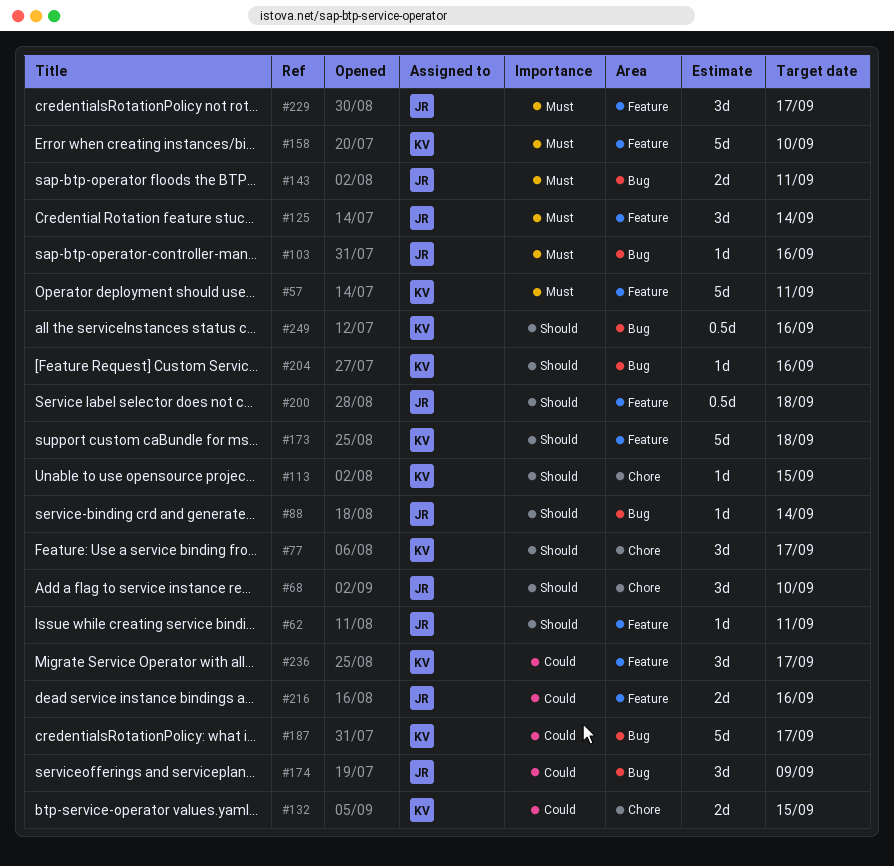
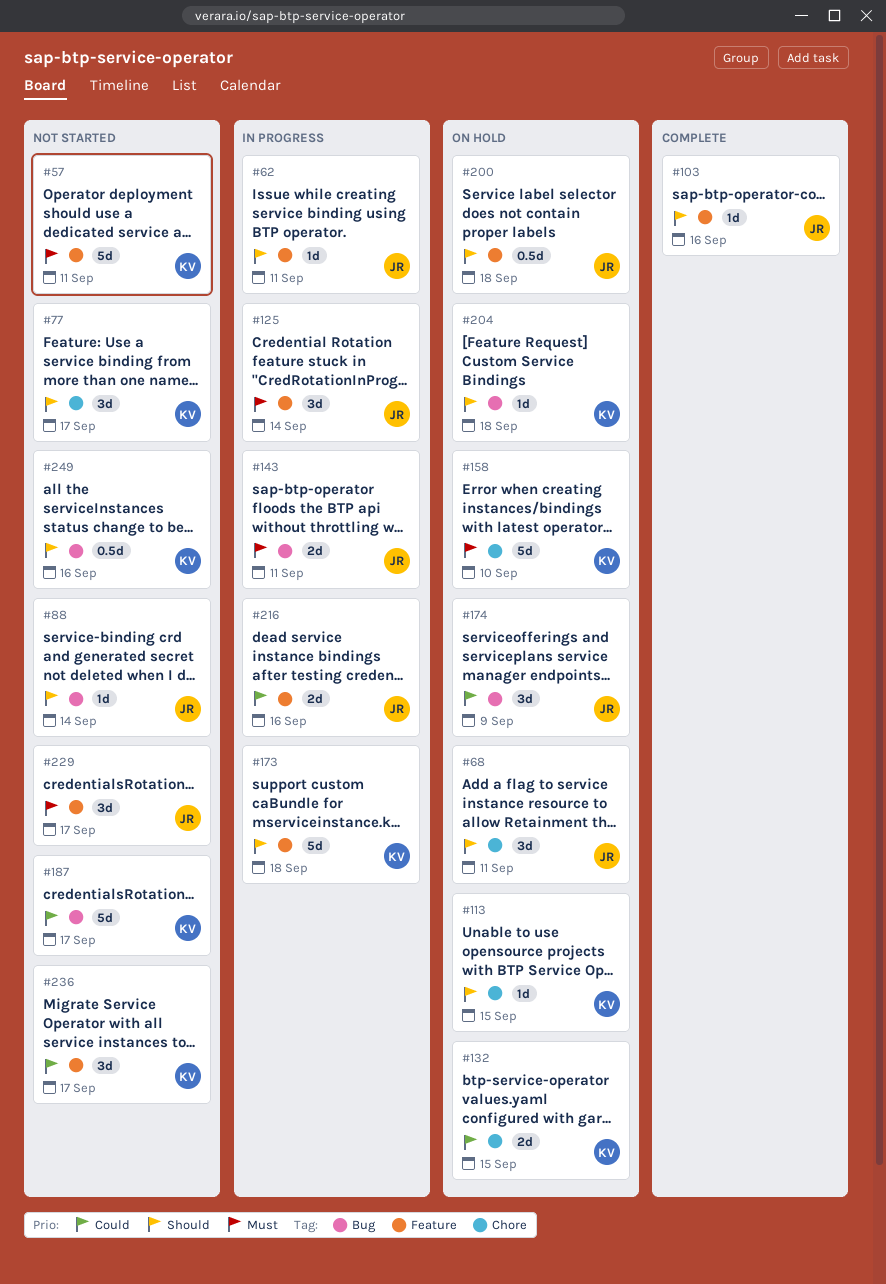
#68, due: Sep 10 -> Sep 11
#103, priority: Must -> Should
#103, label: Bug -> Feature
#158, label: Feature -> Chore
#204, due: Sep 16 -> Sep 18

